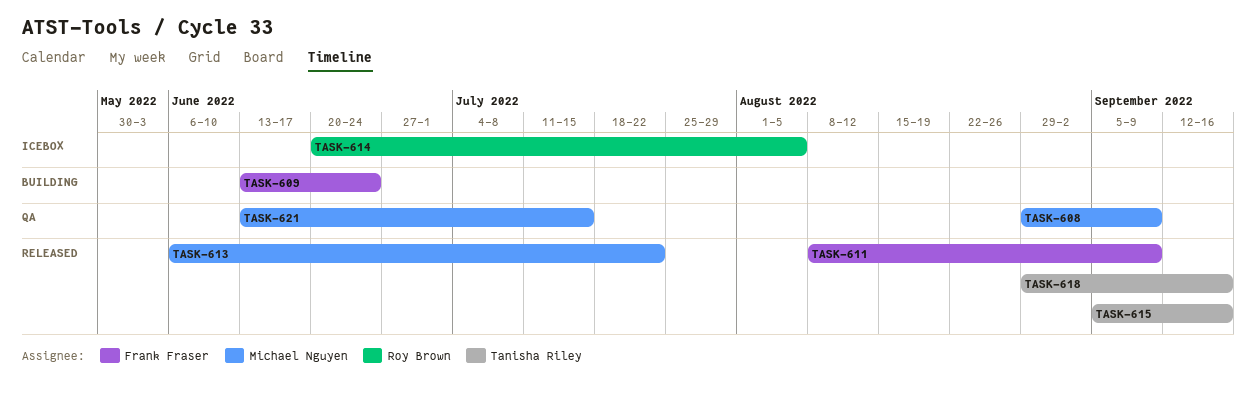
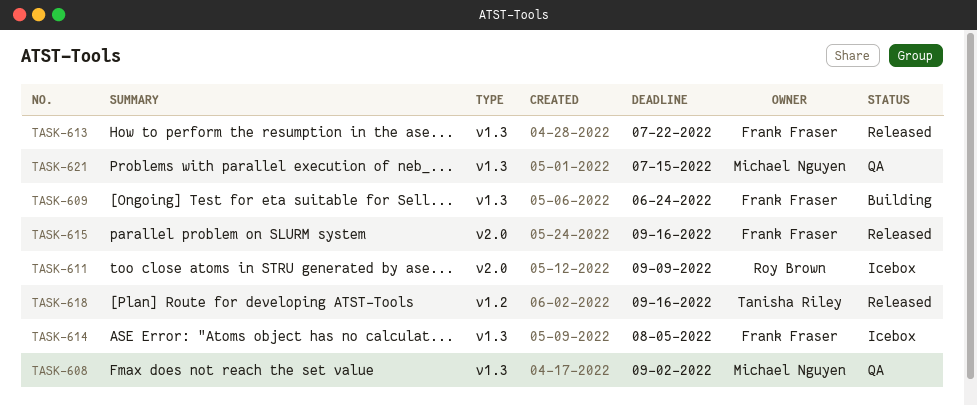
TASK-608, due: Sep 9 -> Sep 2
TASK-611, status: Released -> Icebox
TASK-611, owner: Frank Fraser -> Roy Brown
TASK-613, owner: Michael Nguyen -> Frank Fraser
TASK-614, owner: Roy Brown -> Frank Fraser
TASK-615, owner: Tanisha Riley -> Frank Fraser

